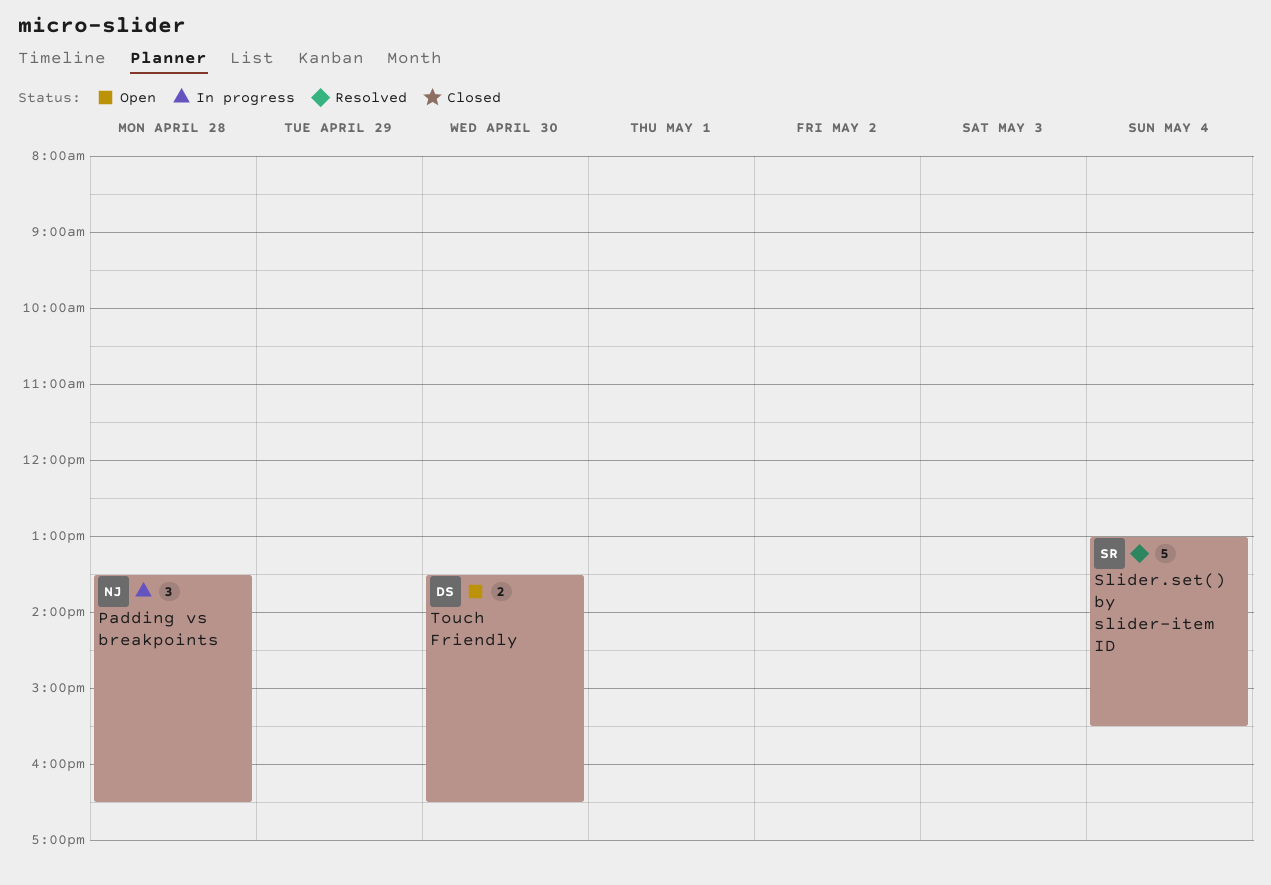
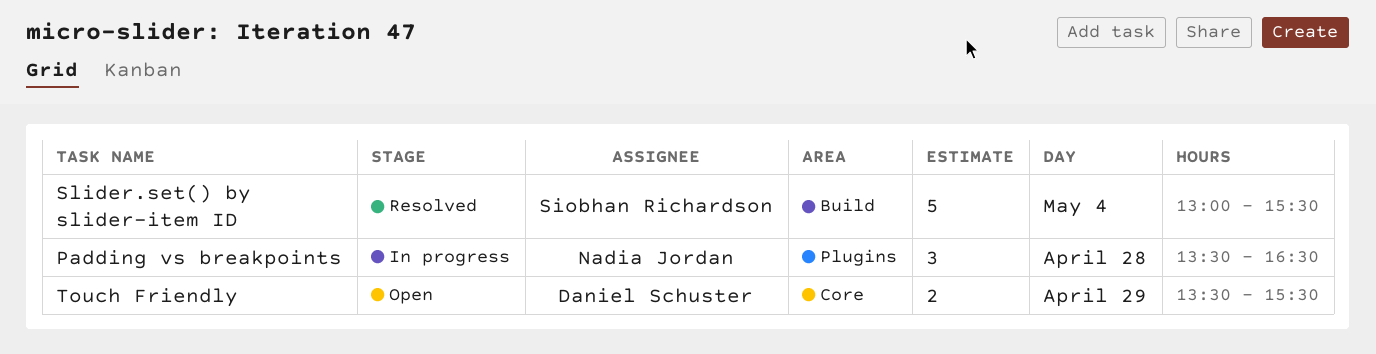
Touch Friendly, day: Apr 30 -> Apr 29
Touch Friendly, ends: 16:30 -> 15:30

